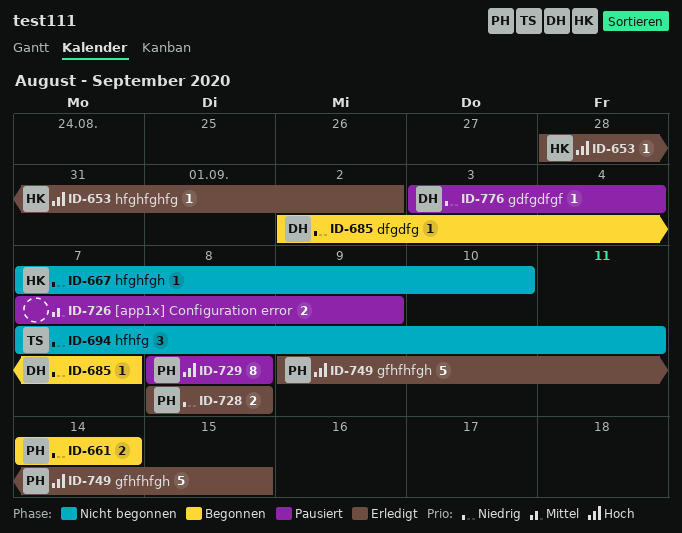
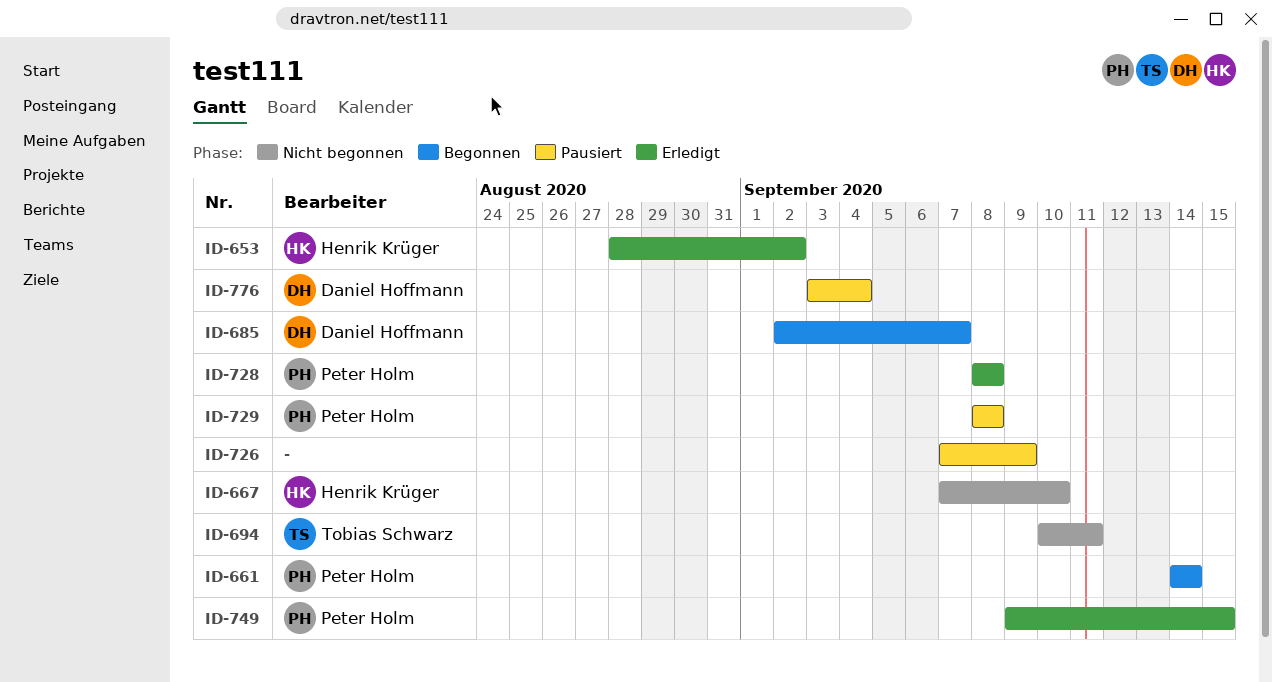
ID-694, start: Sep 7 -> Sep 10

